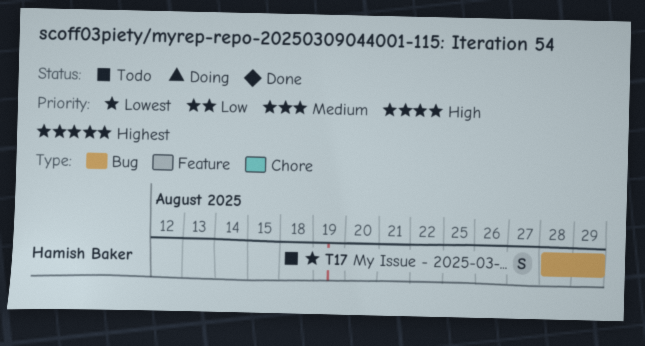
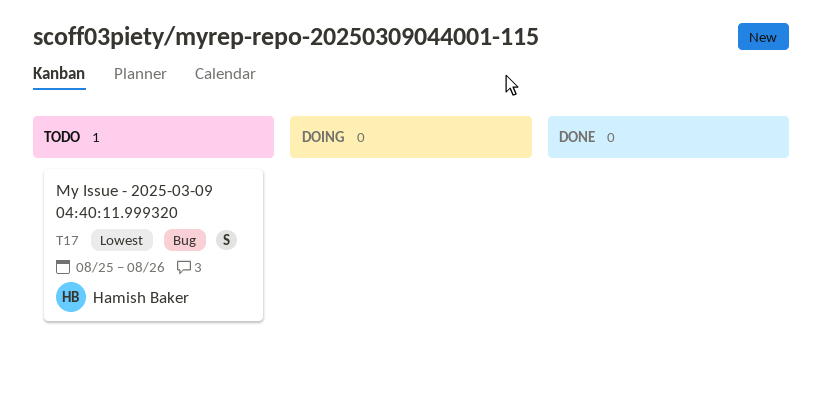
T17, start: Aug 28 -> Aug 25
T17, due: Aug 29 -> Aug 26

